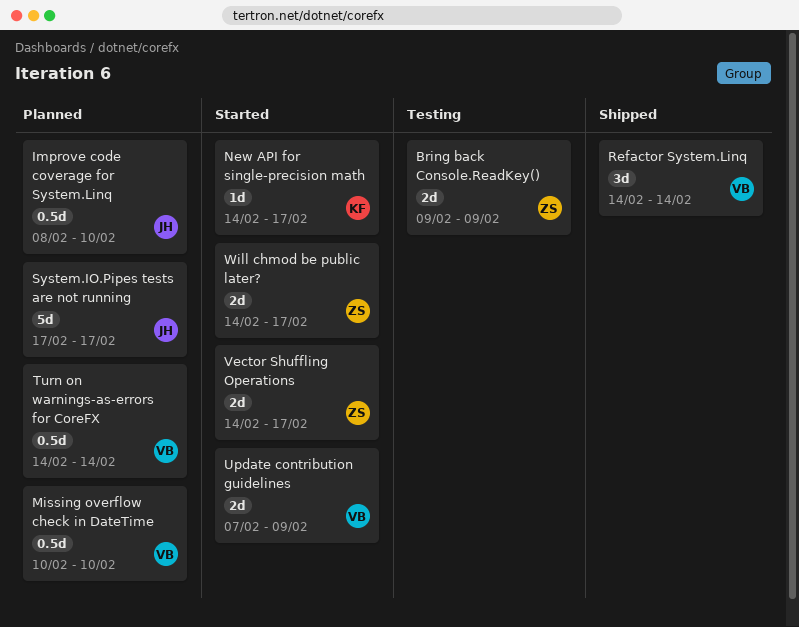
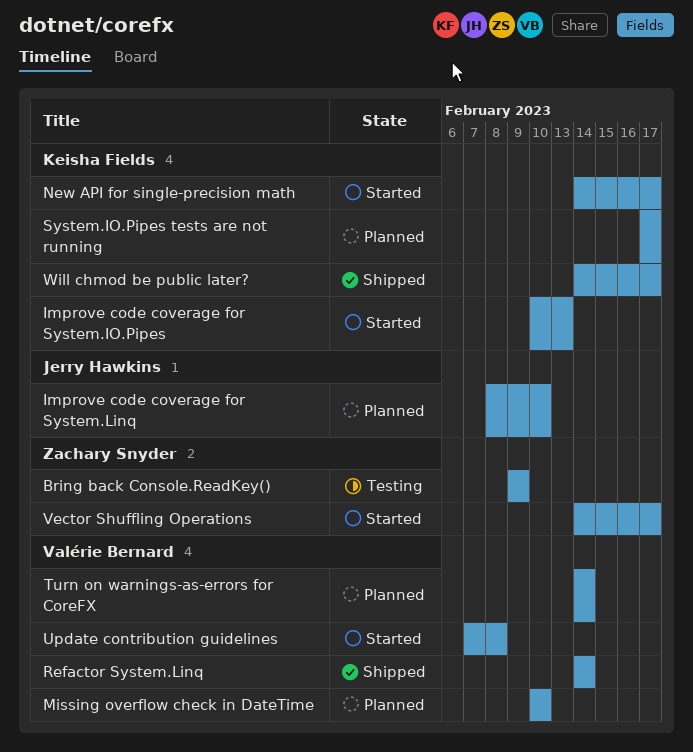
Improve code coverage for System.IO.Pipes: none -> present
System.IO.Pipes tests are not running, owner: Jerry Hawkins -> Keisha Fields
Update contribution guidelines, due: Feb 9 -> Feb 8
Will chmod be public later?, status: Started -> Shipped
Will chmod be public later?, owner: Zachary Snyder -> Keisha Fields

